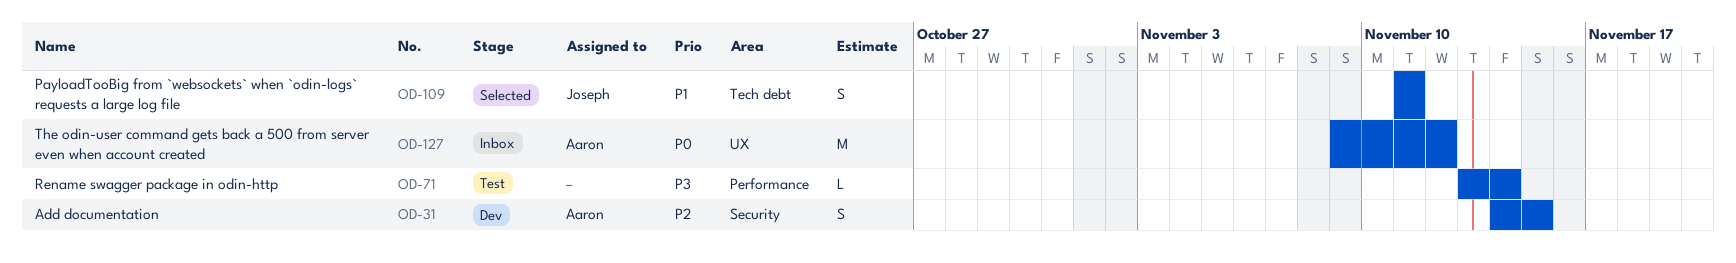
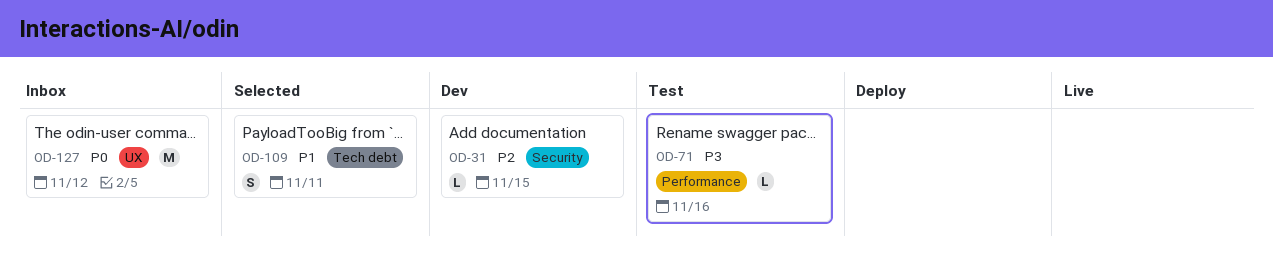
OD-31, estimate: S -> L
OD-71, due: Nov 14 -> Nov 16

